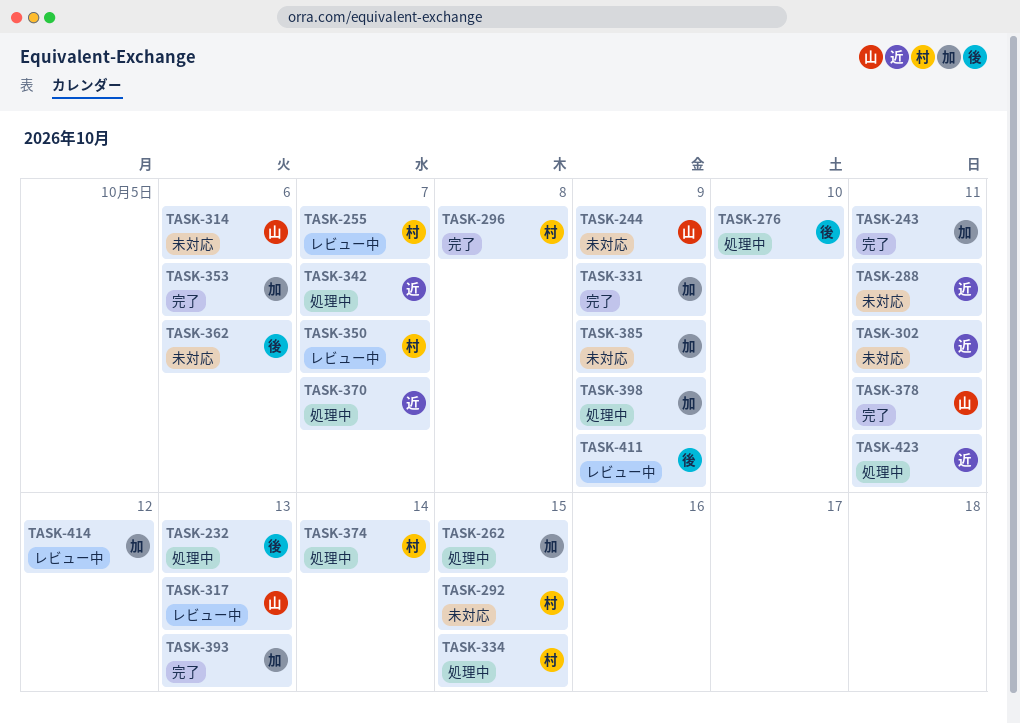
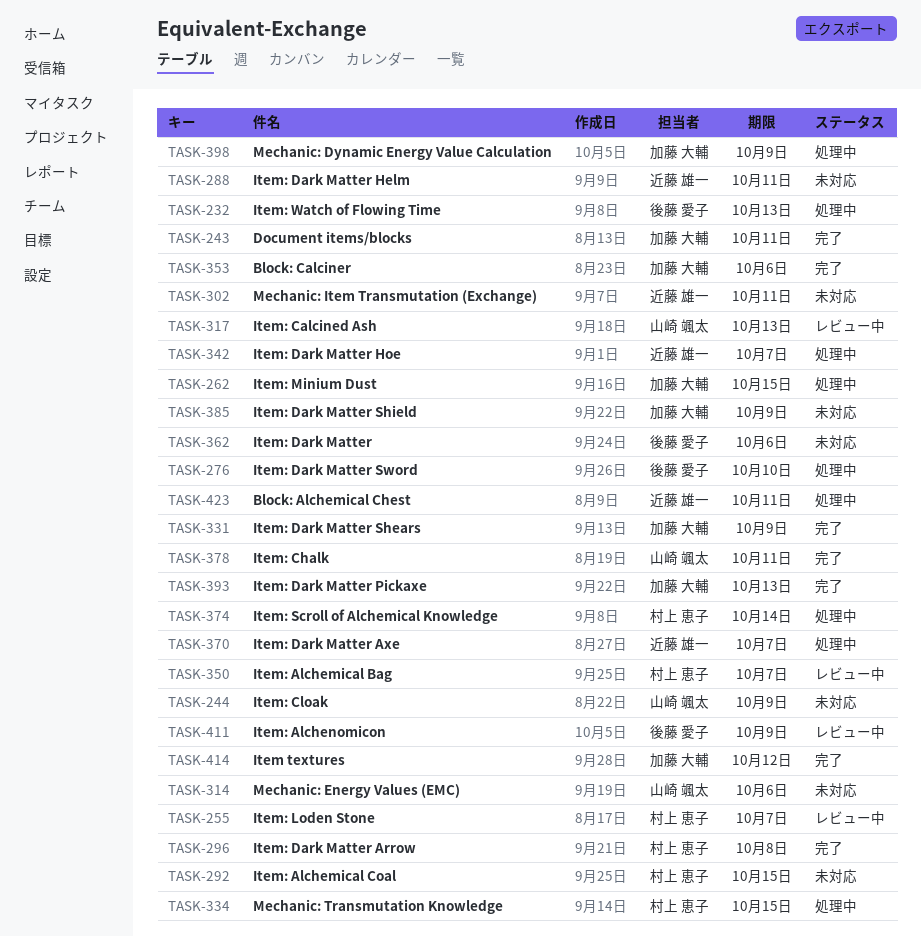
TASK-414, status: レビュー中 -> 完了

